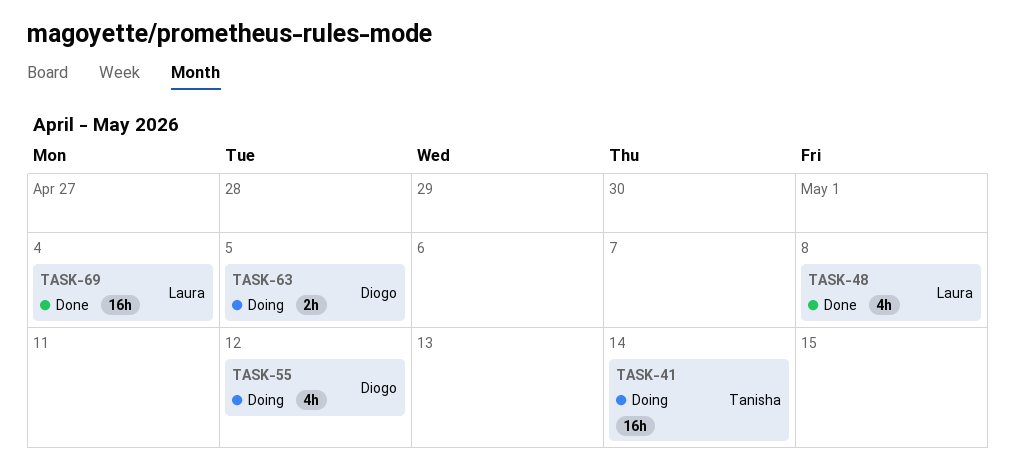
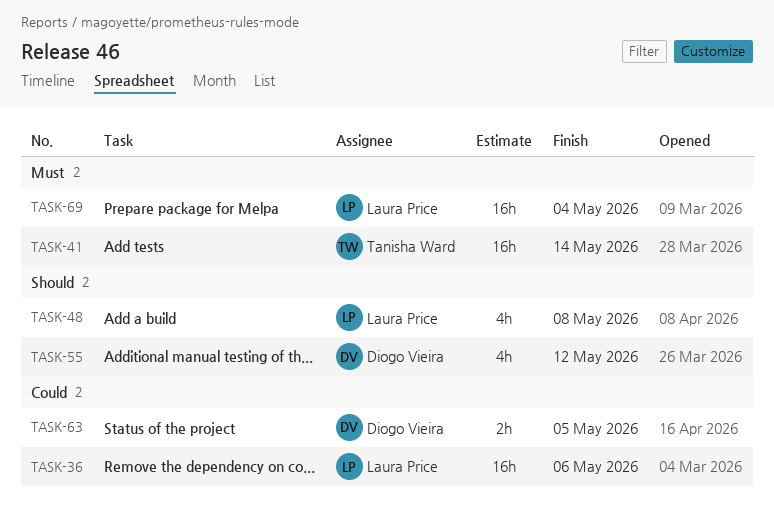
TASK-36: none -> present

